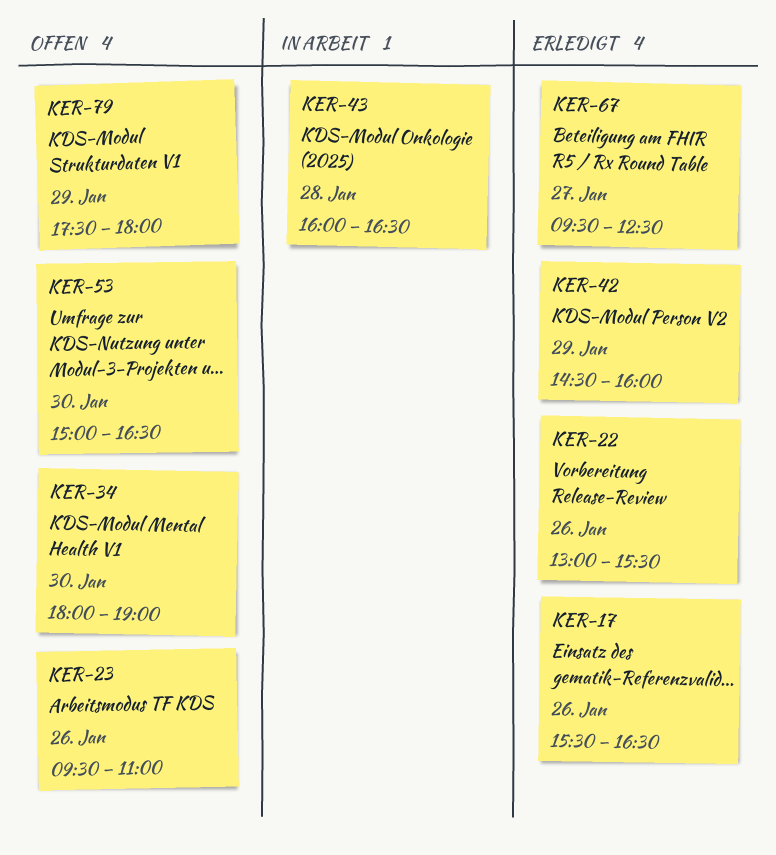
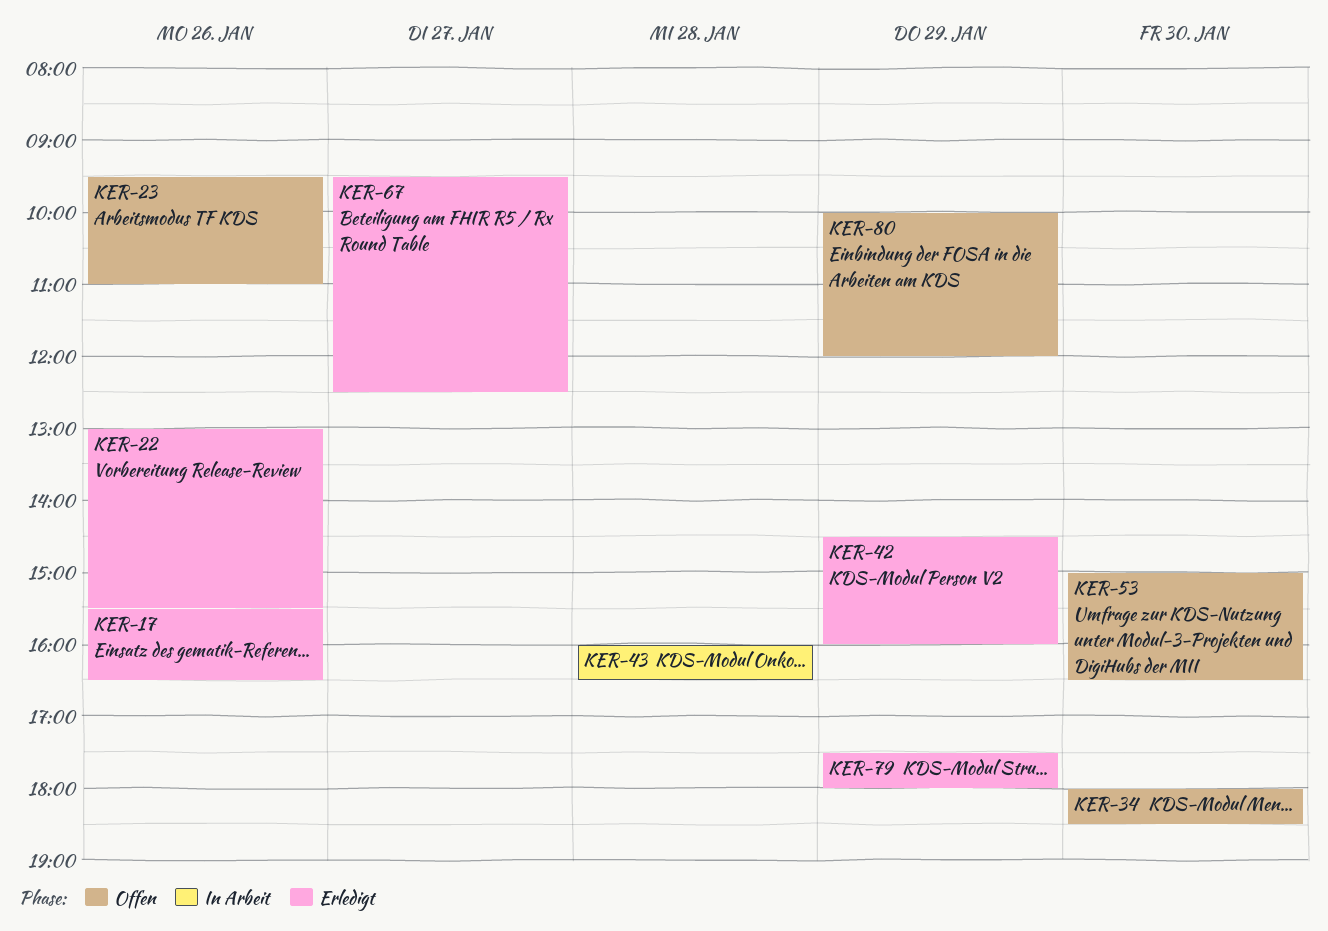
KER-34, ends: 19:00 -> 18:30
KER-79, status: Offen -> Erledigt
KER-80: none -> present

